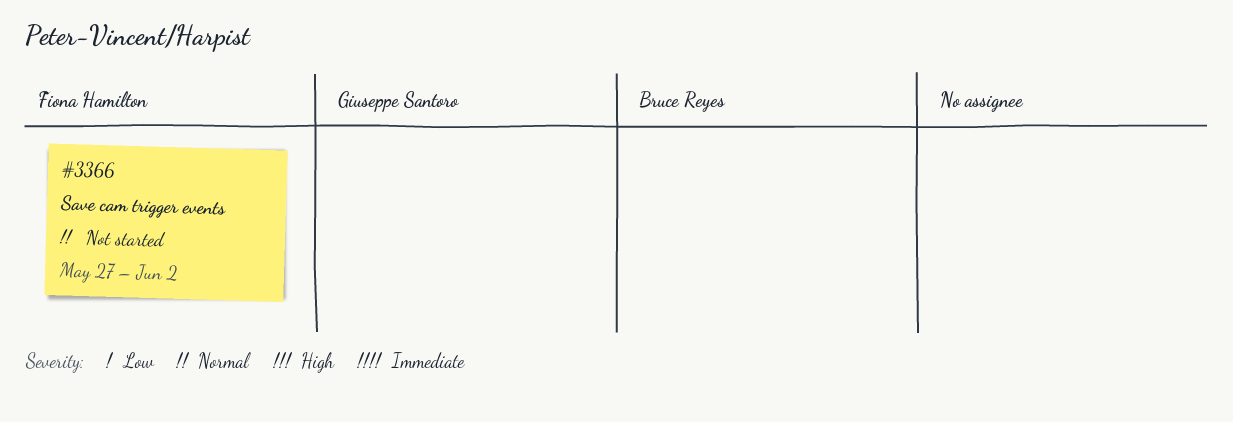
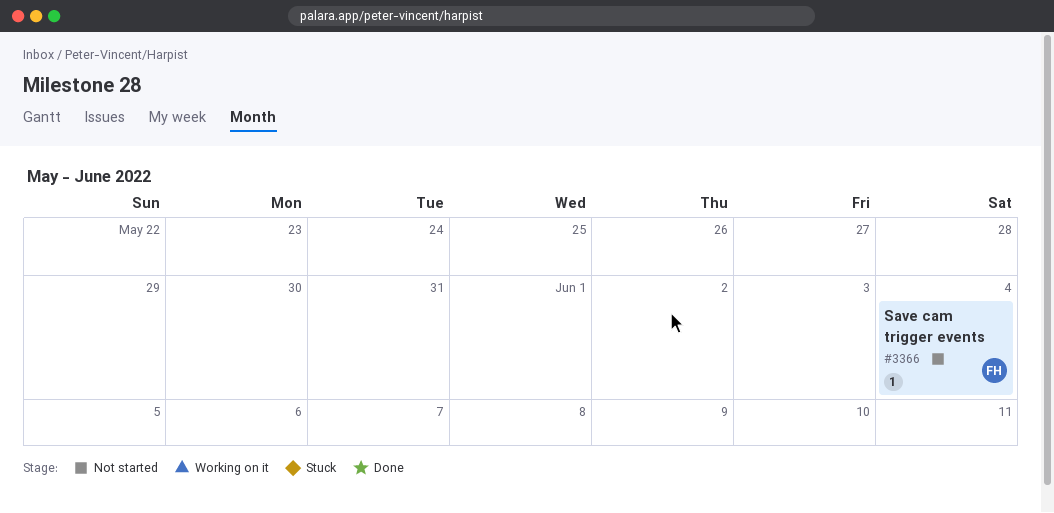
#3366, due: Jun 2 -> Jun 4

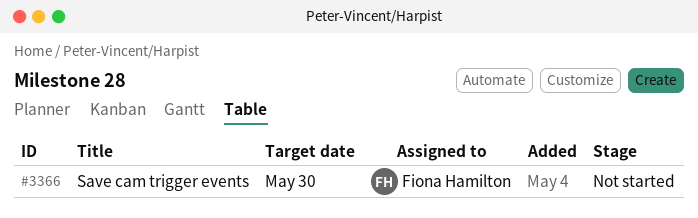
#3366, due: Jun 4 -> May 30

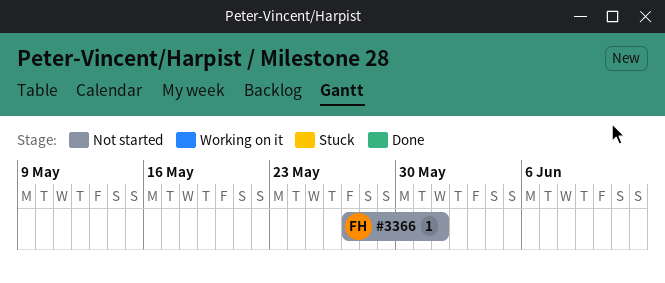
#3366, due: May 30 -> Jun 1

